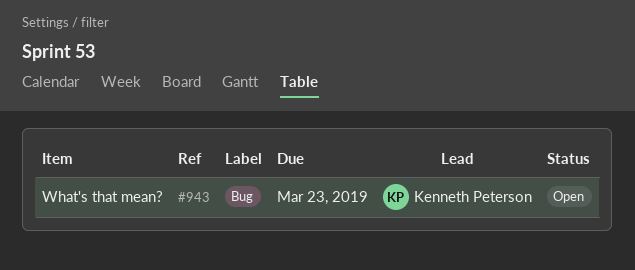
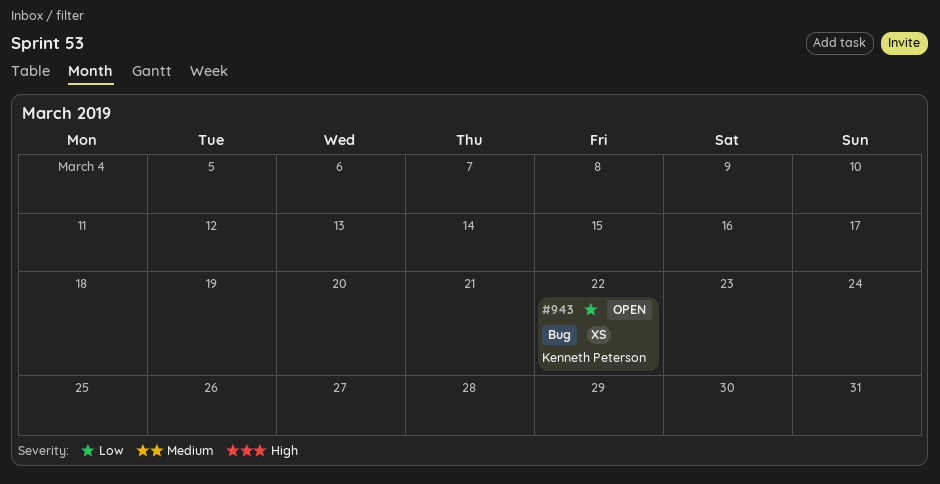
#943, due: Mar 23 -> Mar 22

